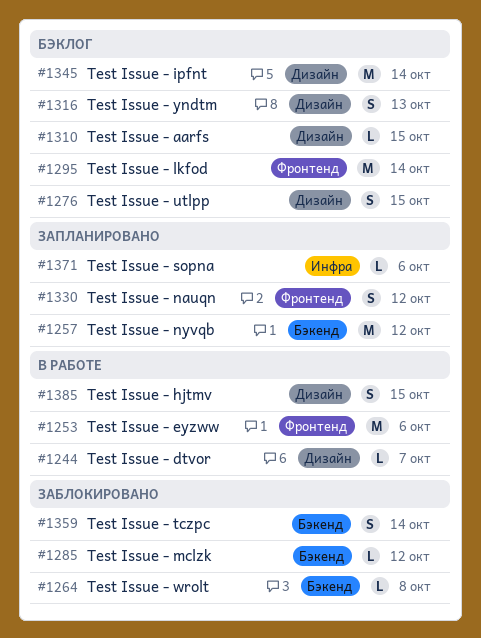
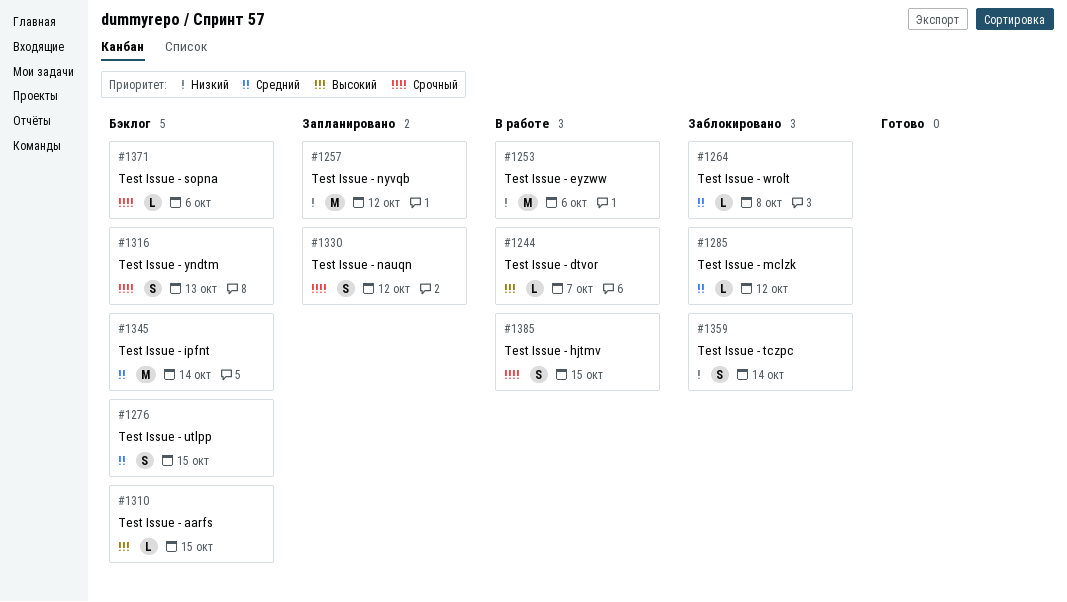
#1295: present -> none
#1371, status: Запланировано -> Бэклог

